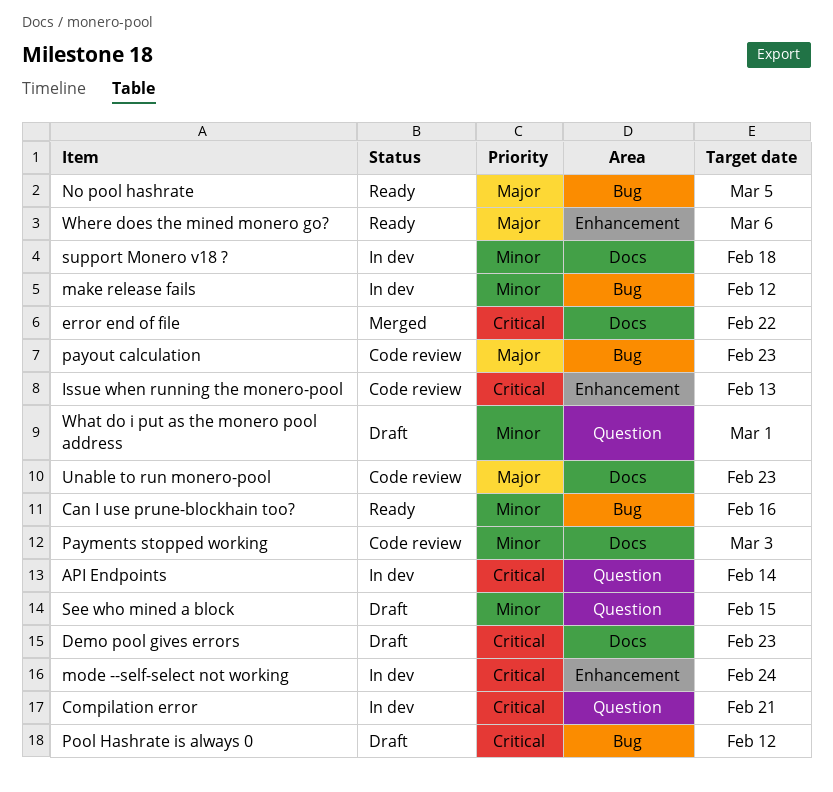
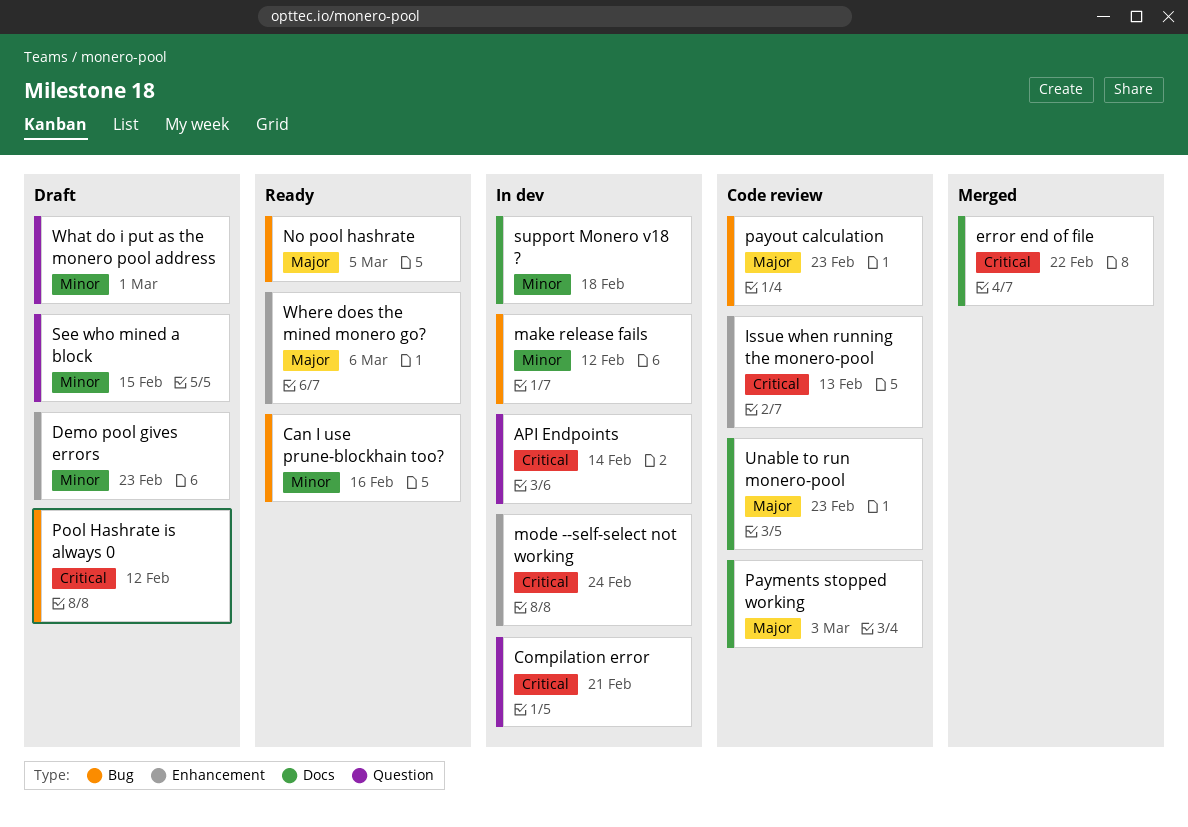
Demo pool gives errors, priority: Critical -> Minor
Demo pool gives errors, label: Docs -> Enhancement
Payments stopped working, priority: Minor -> Major

